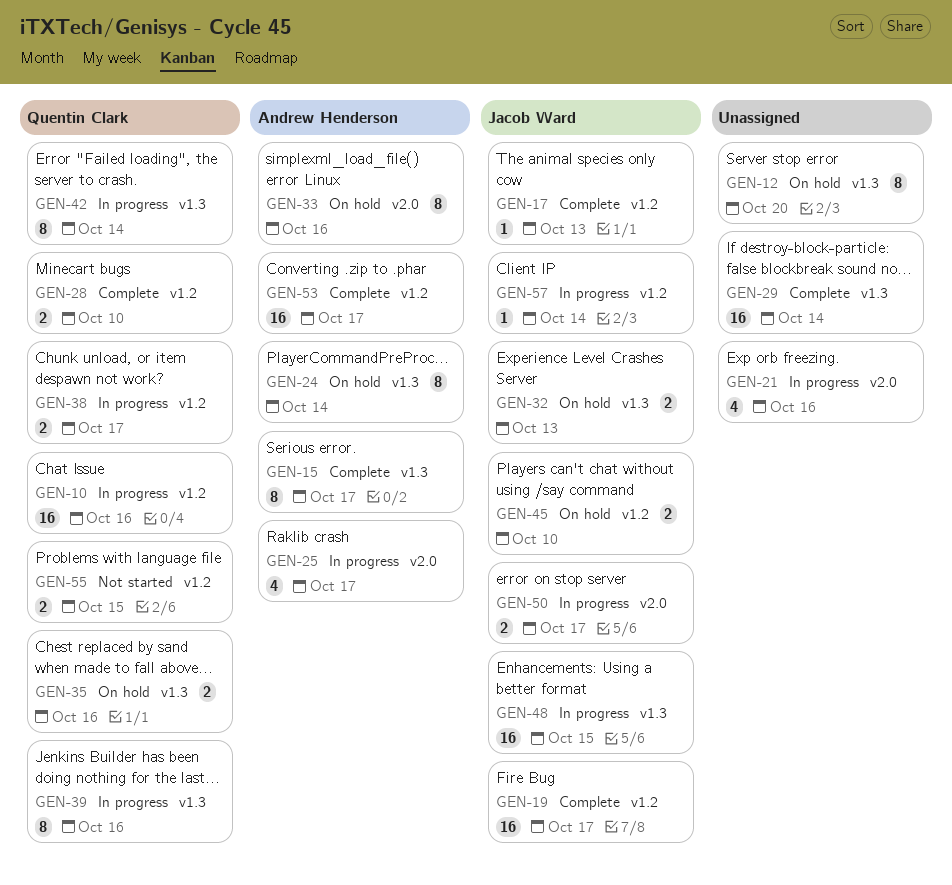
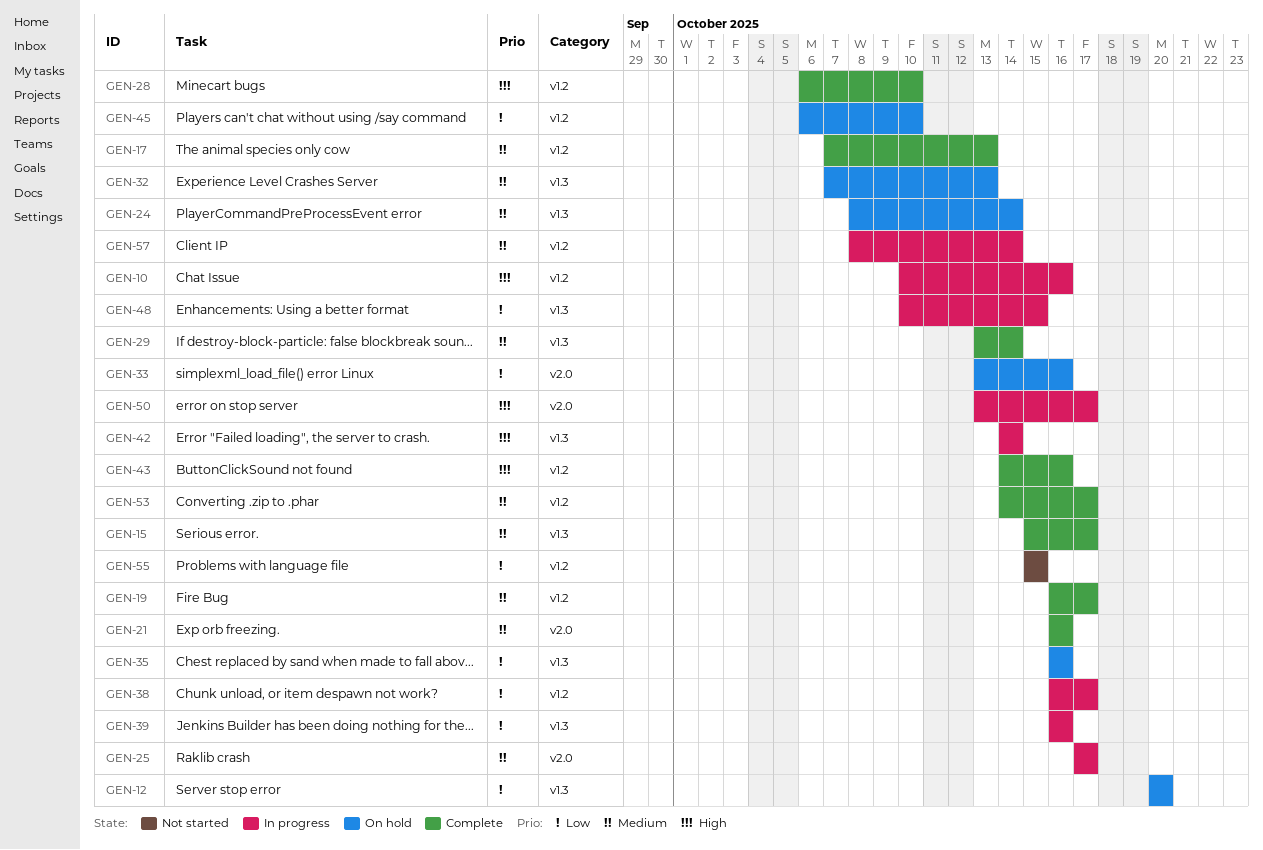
GEN-21, status: In progress -> Complete
GEN-43: none -> present

